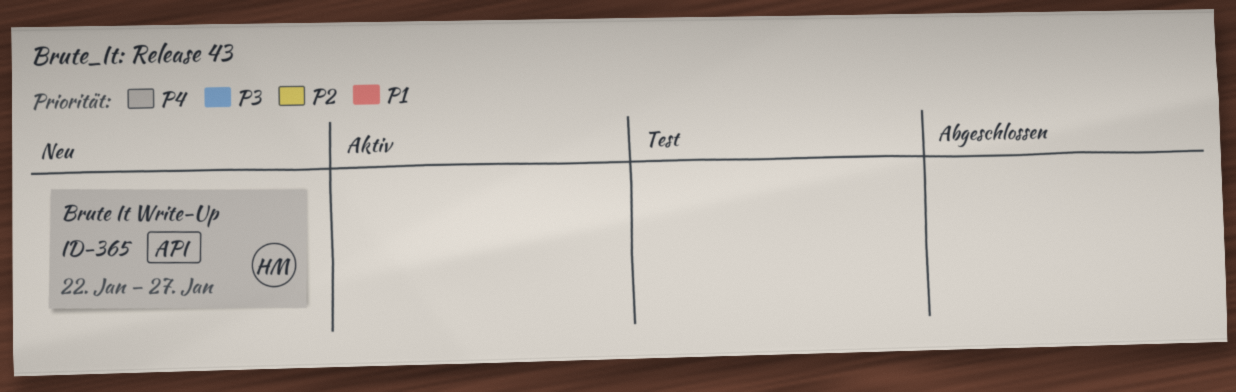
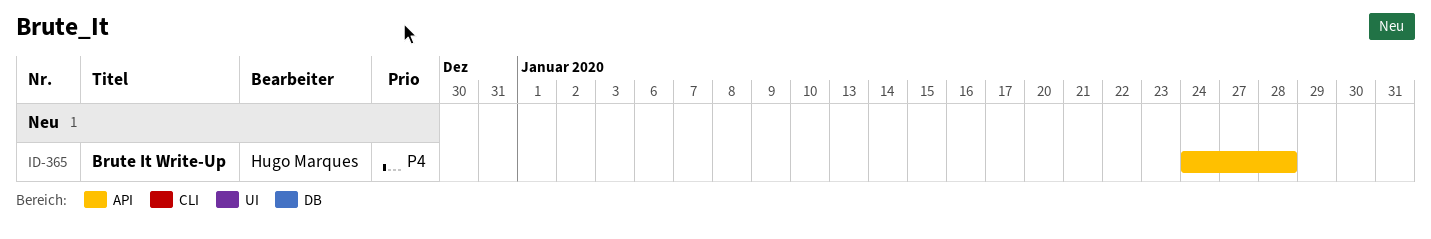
ID-365, start: Jan 22 -> Jan 24
ID-365, due: Jan 27 -> Jan 28

